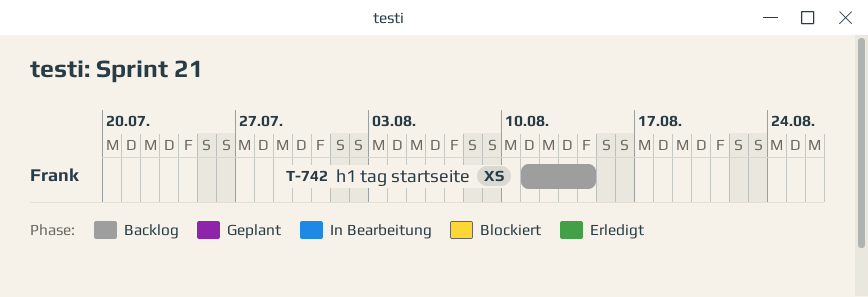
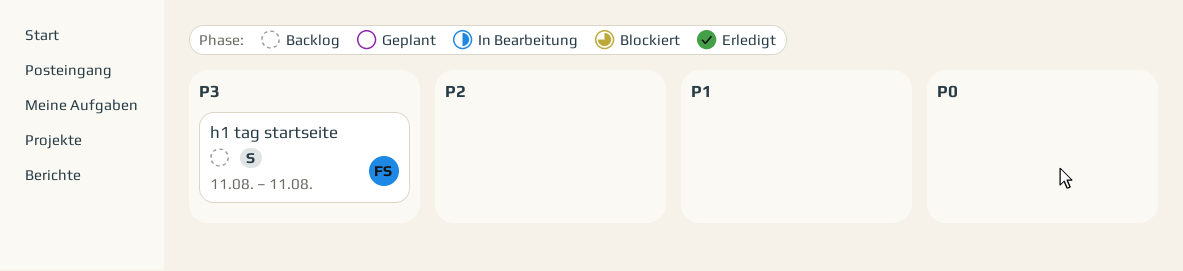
h1 tag startseite, estimate: XS -> S
h1 tag startseite, due: Aug 14 -> Aug 11

